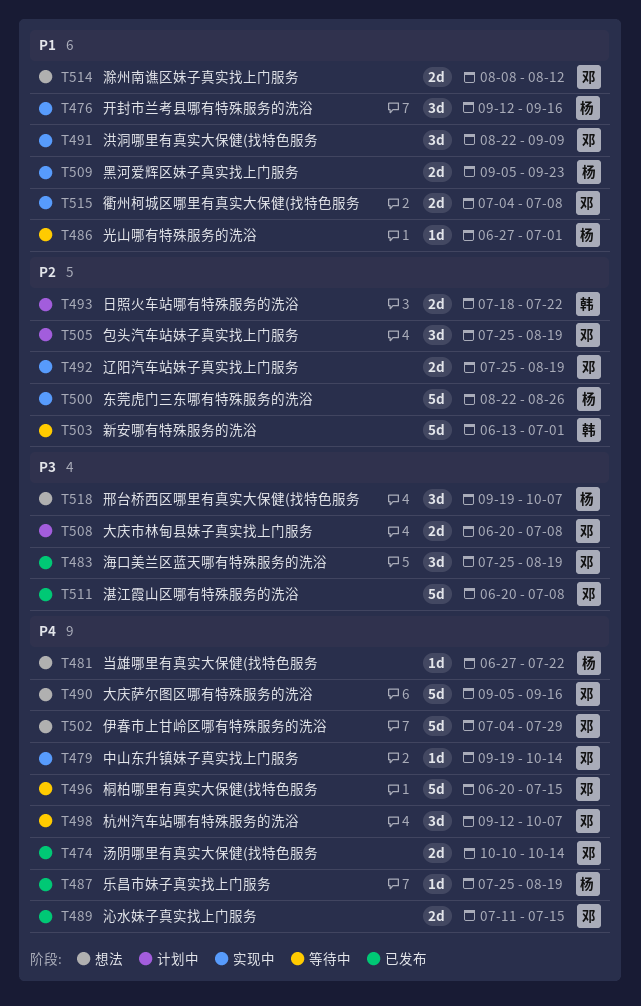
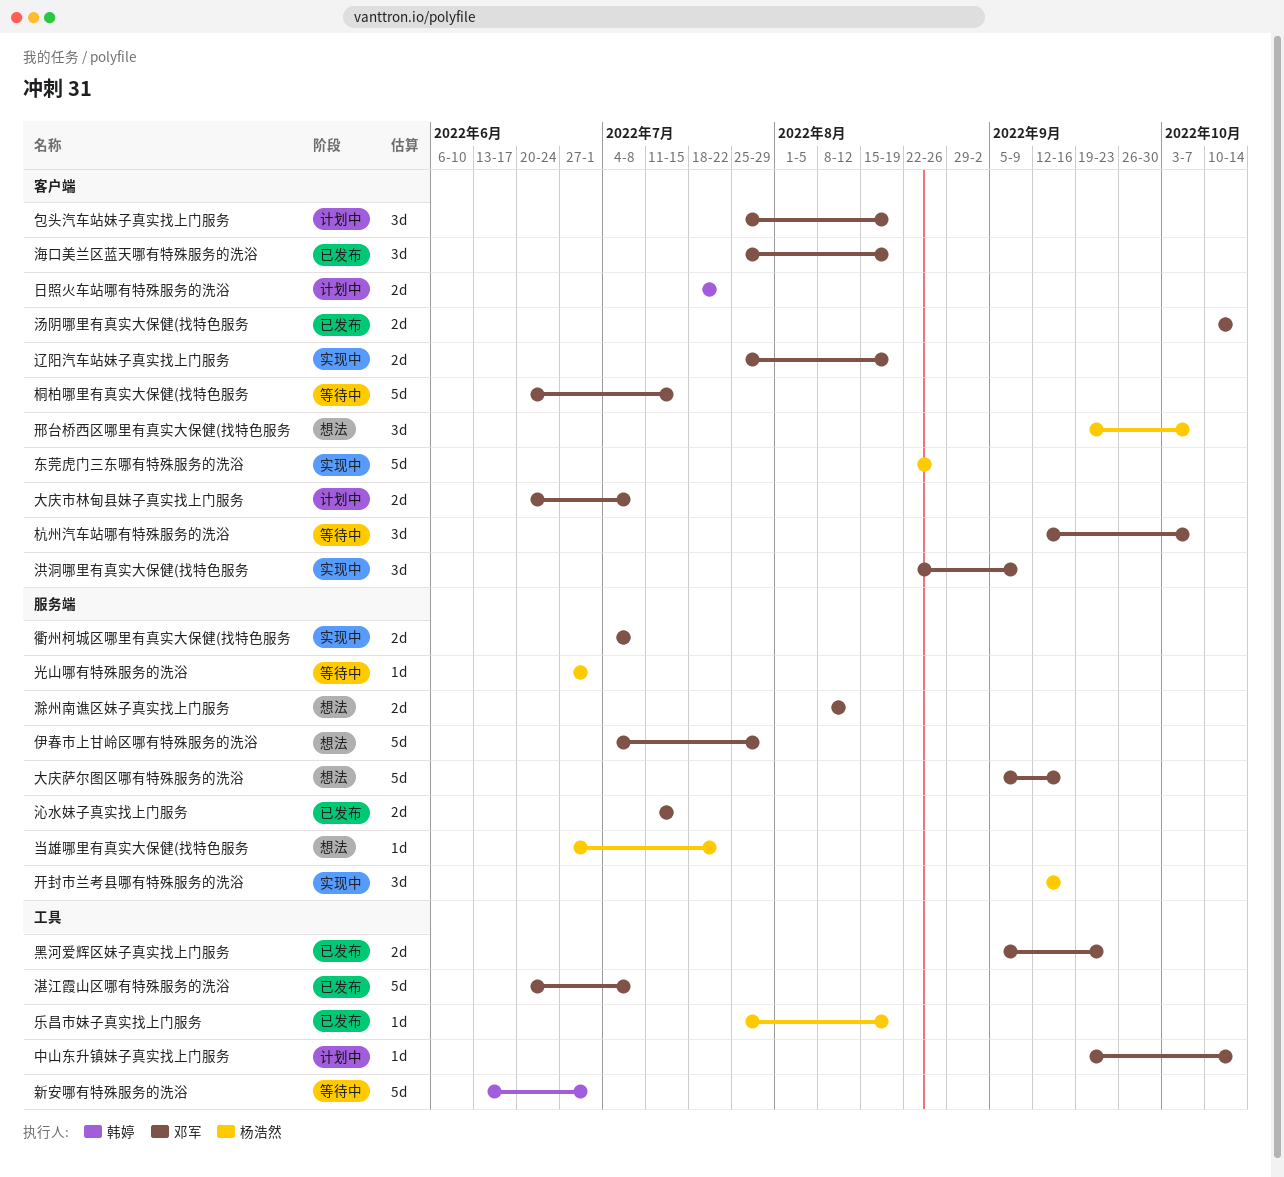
中山东升镇妹子真实找上门服务, status: 实现中 -> 计划中
黑河爱辉区妹子真实找上门服务, status: 实现中 -> 已发布
黑河爱辉区妹子真实找上门服务, owner: 杨浩然 -> 邓军

